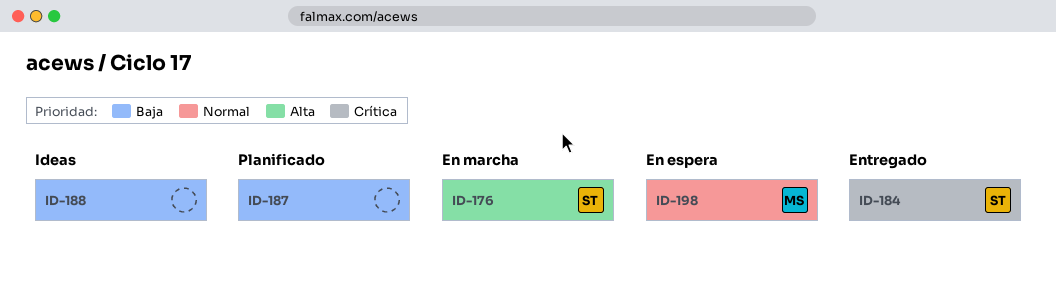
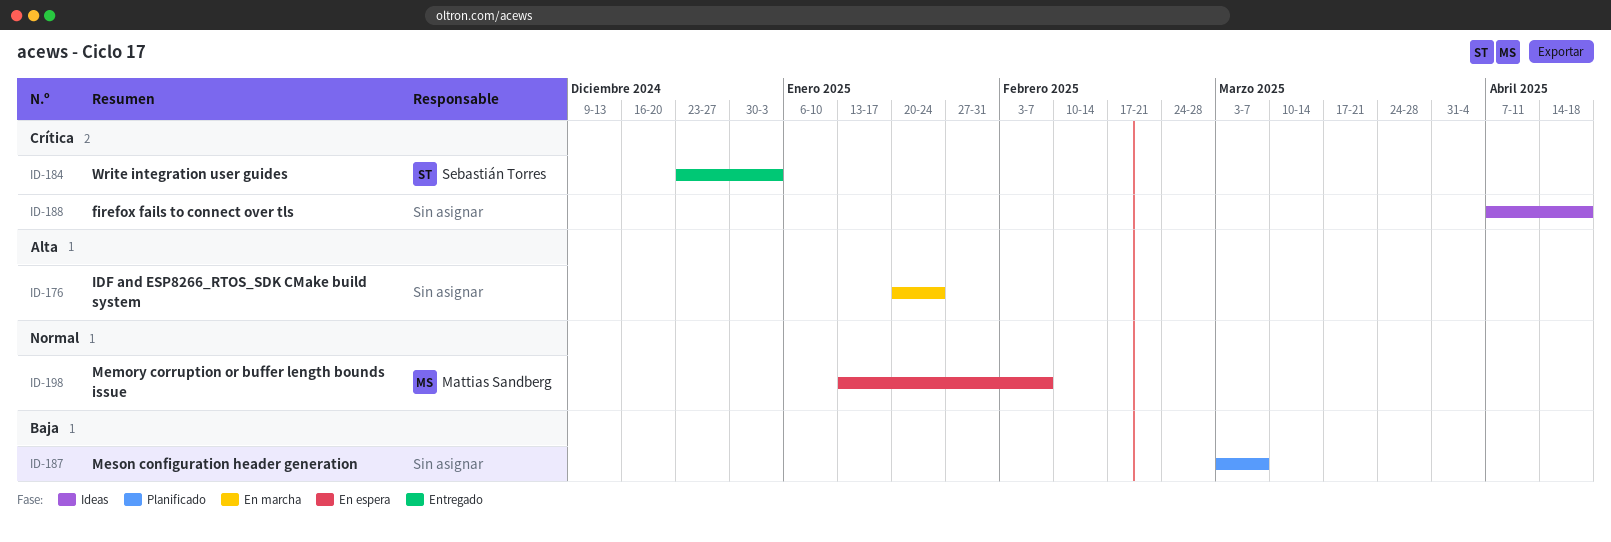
ID-176, owner: Sebastián Torres -> none
ID-188, priority: Baja -> Crítica

